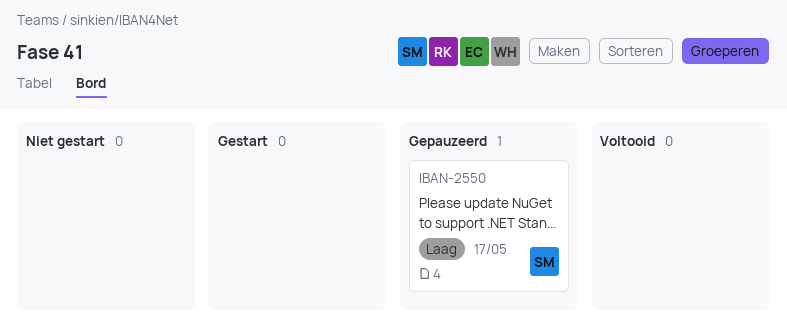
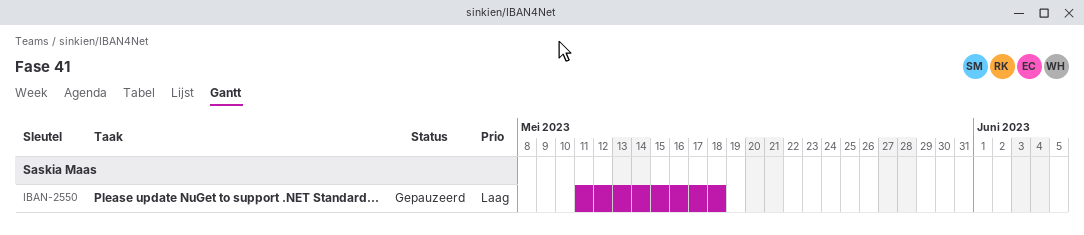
IBAN-2550, due: May 17 -> May 18

